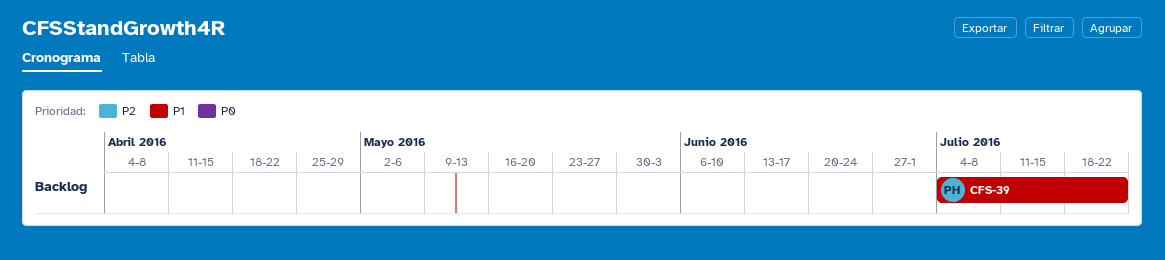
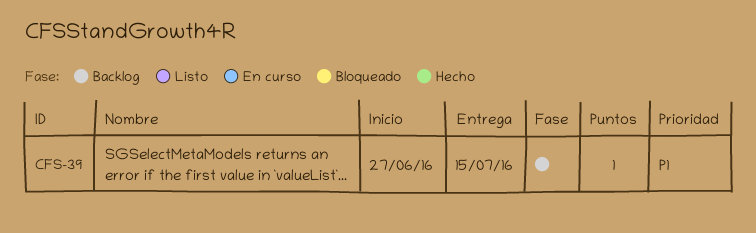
CFS-39, start: Jul 4 -> Jun 27
CFS-39, due: Jul 22 -> Jul 15

